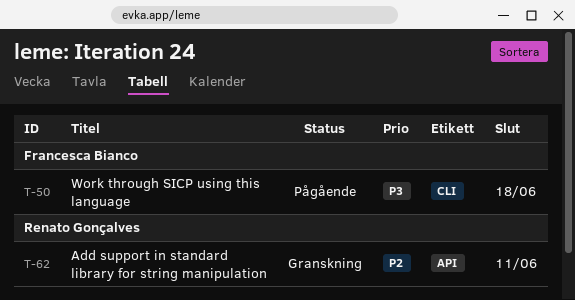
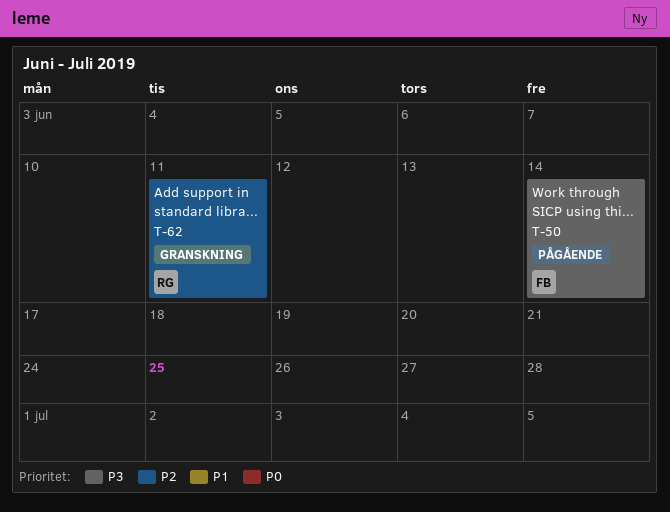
T-50, due: Jun 18 -> Jun 14

